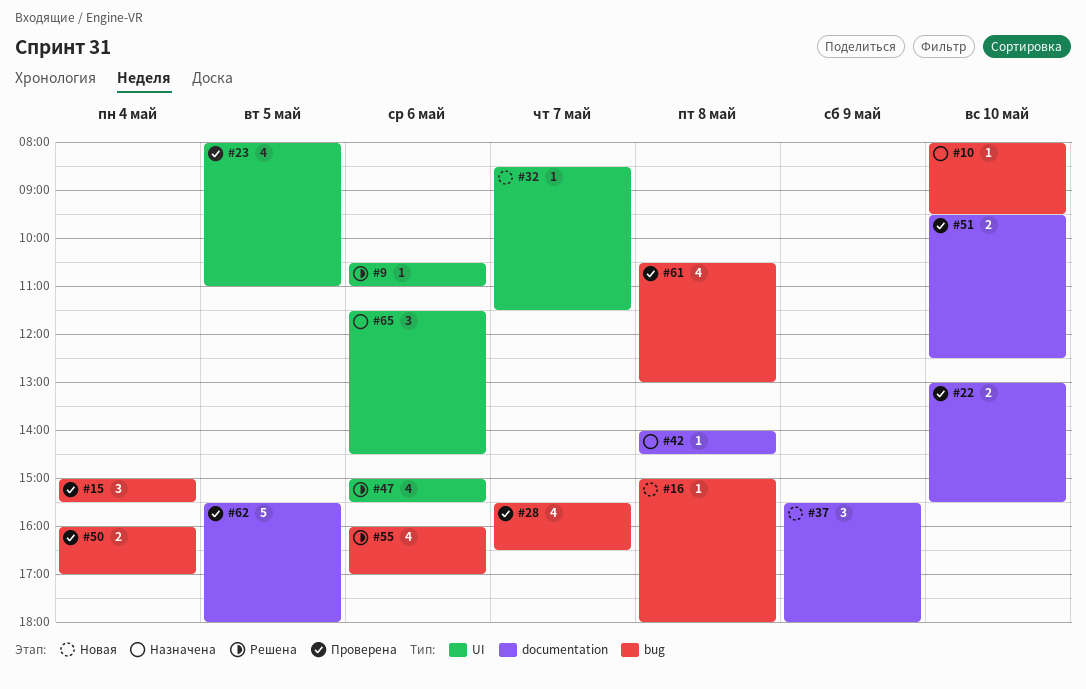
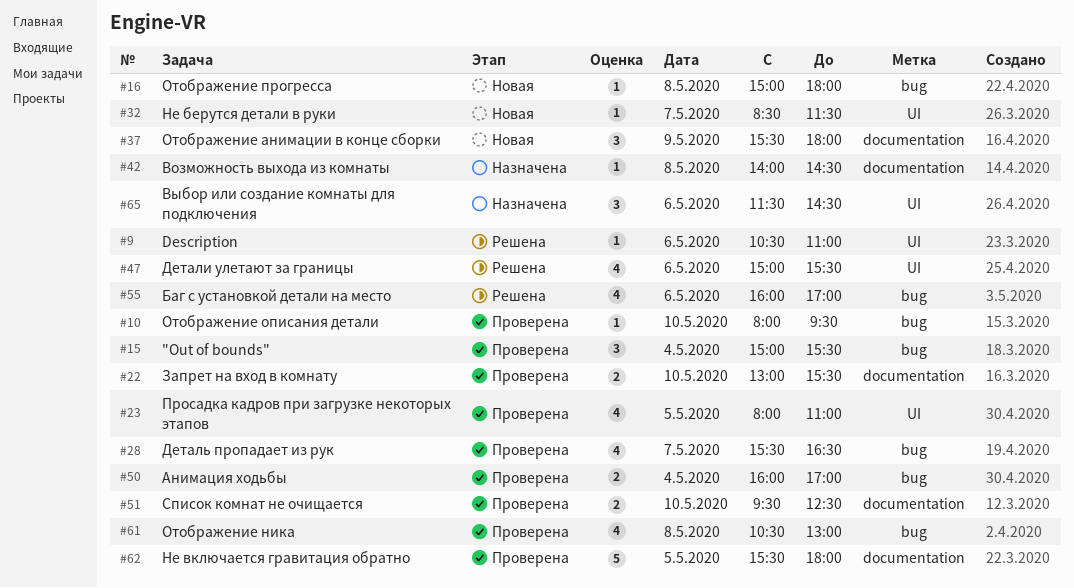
#10, status: Назначена -> Проверена

